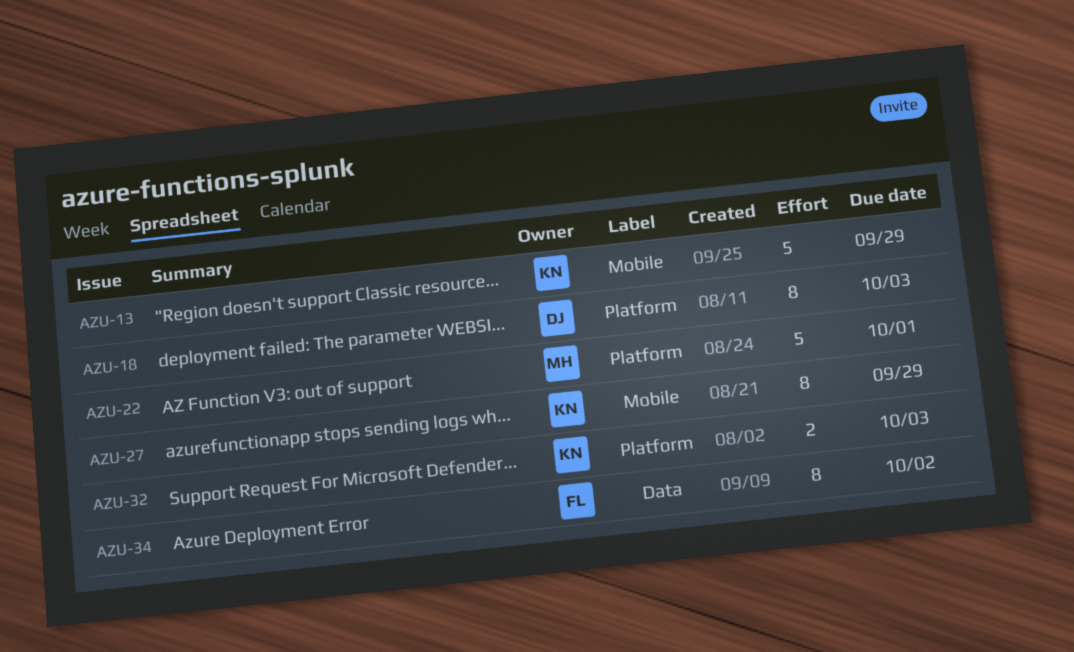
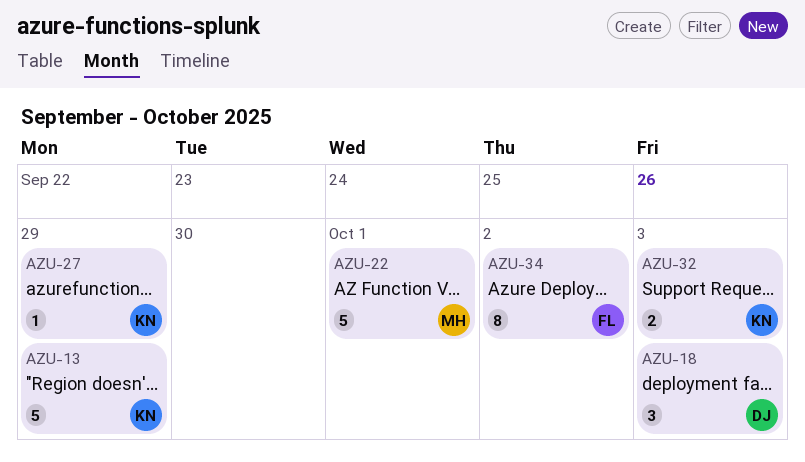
AZU-18, estimate: 8 -> 3
AZU-27, estimate: 8 -> 1

